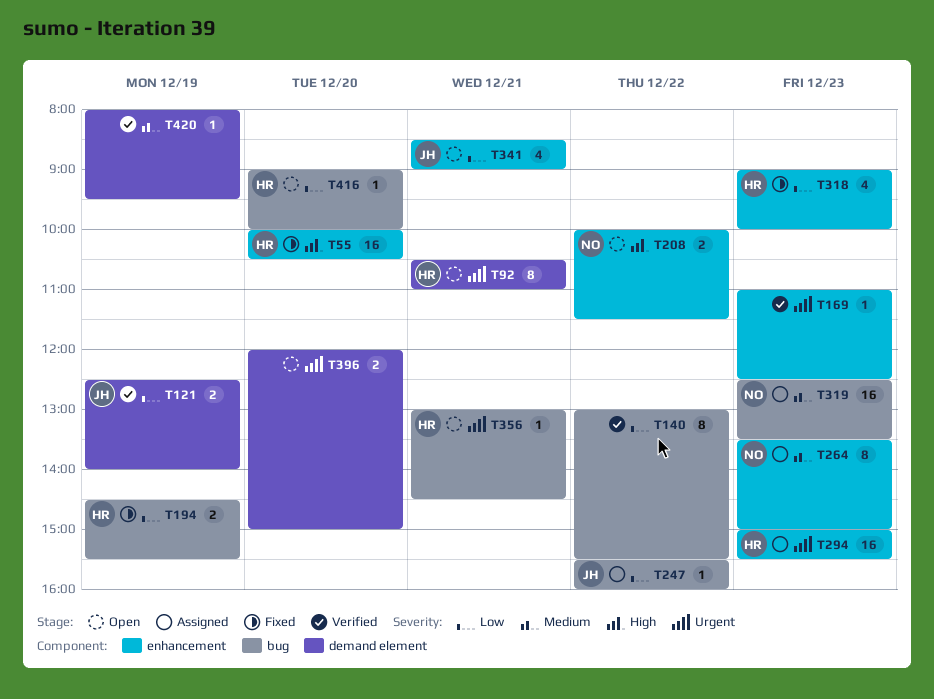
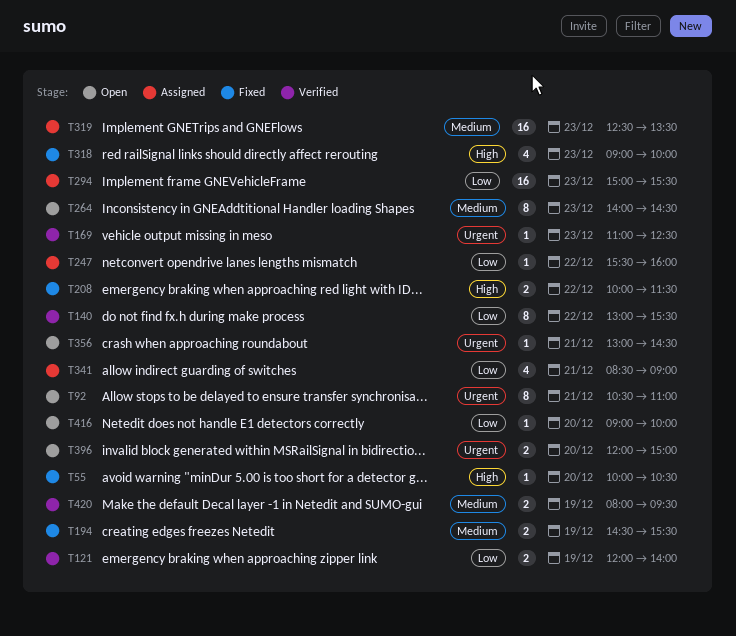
T55, estimate: 16 -> 1
T121, begins: 12:30 -> 12:00
T194, priority: Low -> Medium
T208, status: Open -> Fixed
T264, status: Assigned -> Open
T264, begins: 13:30 -> 14:00
T264, ends: 15:00 -> 14:30
T294, priority: Urgent -> Low
T318, priority: Low -> High
T341, status: Open -> Assigned
T420, estimate: 1 -> 2

